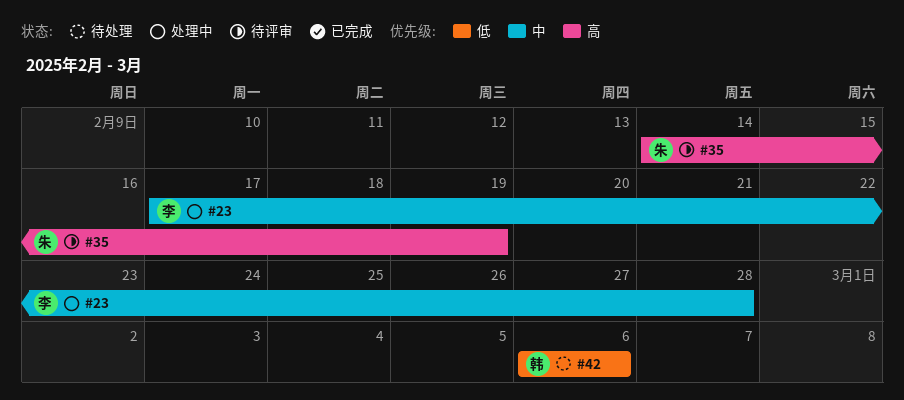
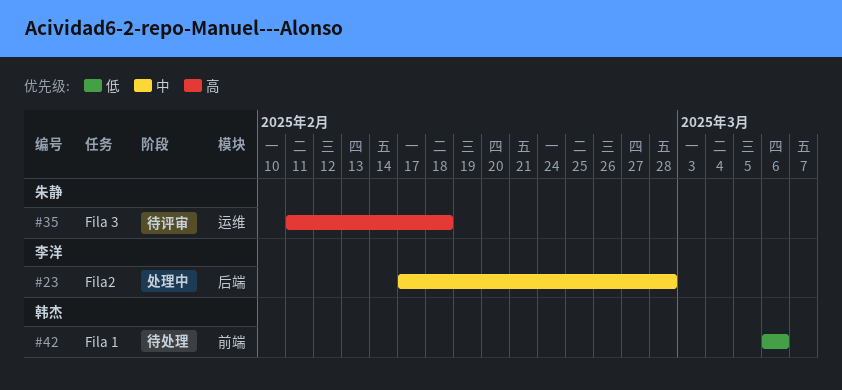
#35, start: Feb 14 -> Feb 11
#35, due: Feb 19 -> Feb 18

